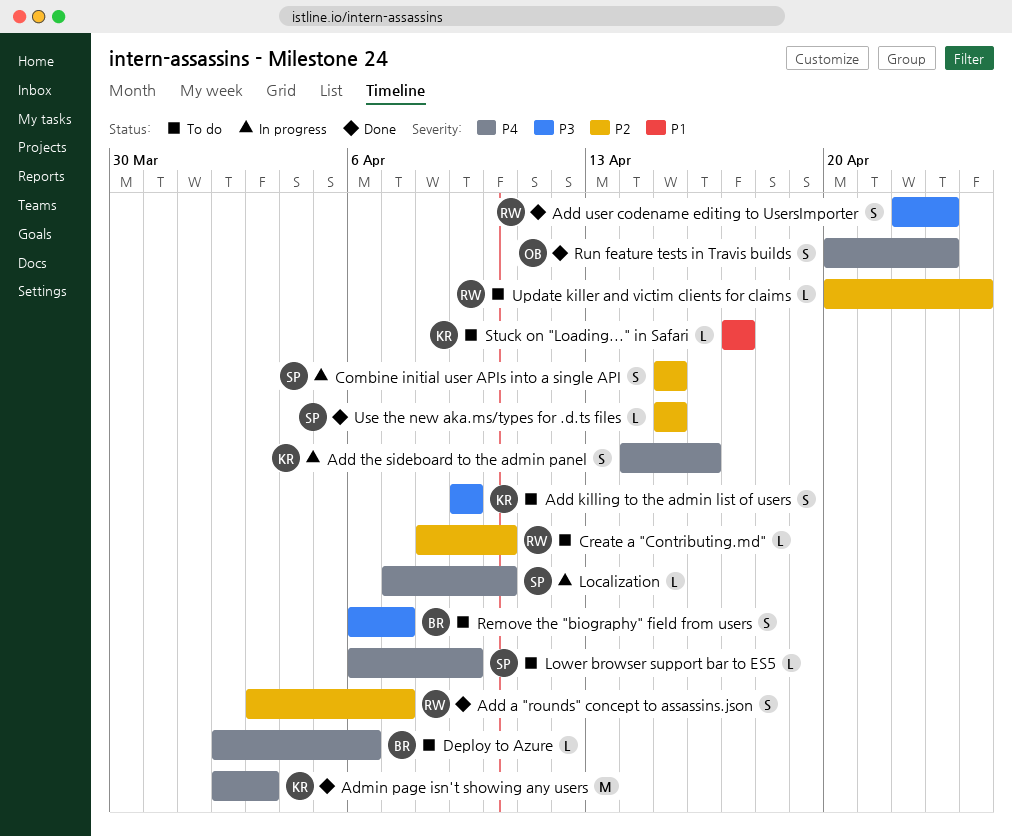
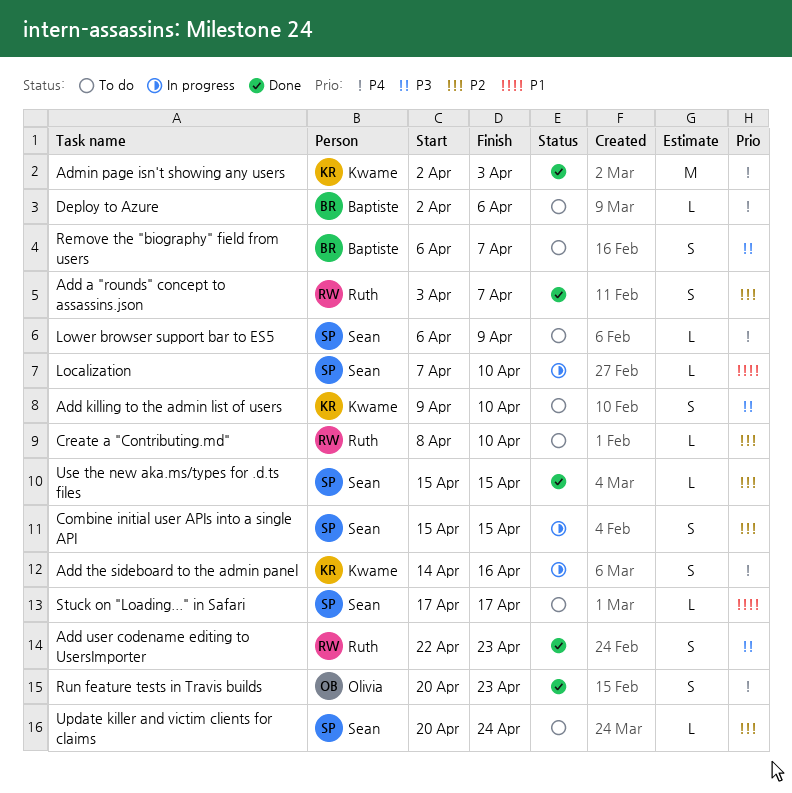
Add killing to the admin list of users, due: Apr 9 -> Apr 10
Localization, priority: P4 -> P1
Stuck on "Loading..." in Safari, owner: Kwame -> Sean
Update killer and victim clients for claims, owner: Ruth -> Sean

